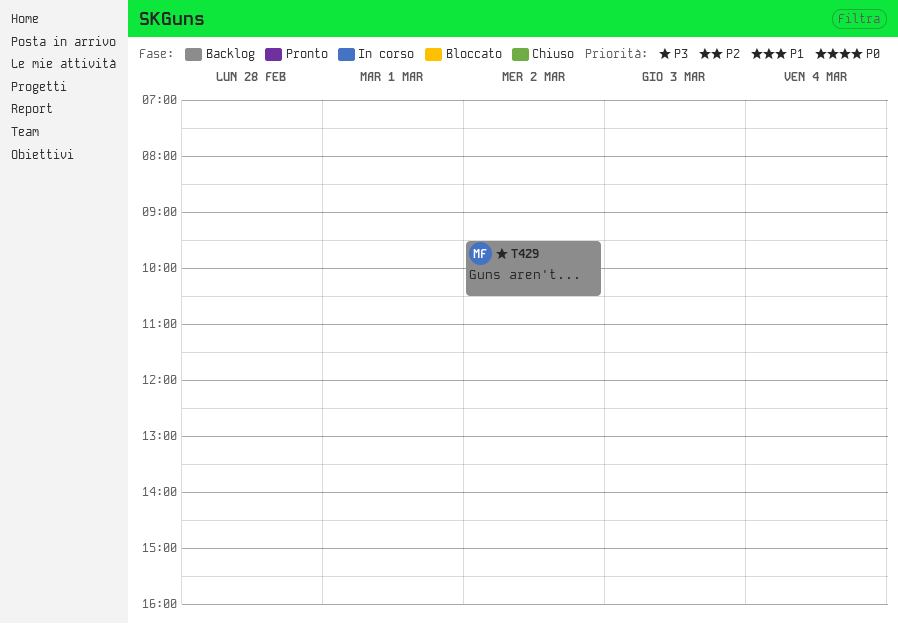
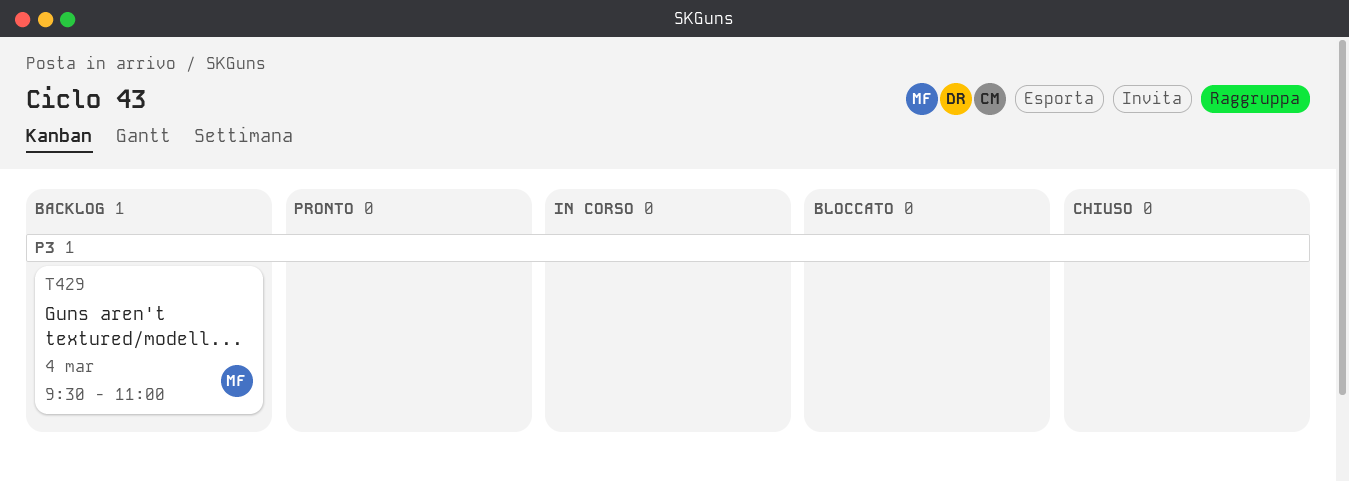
T429, day: Mar 2 -> Mar 4
T429, ends: 10:30 -> 11:00

